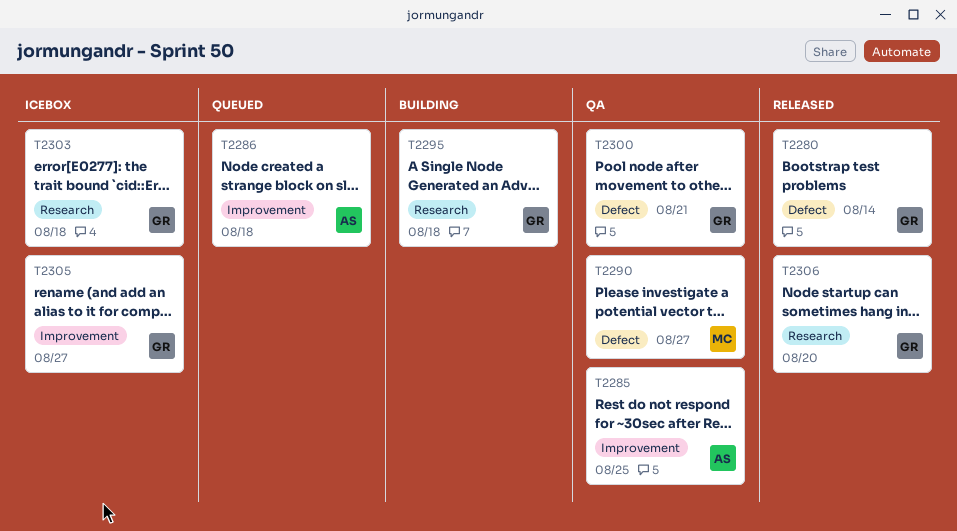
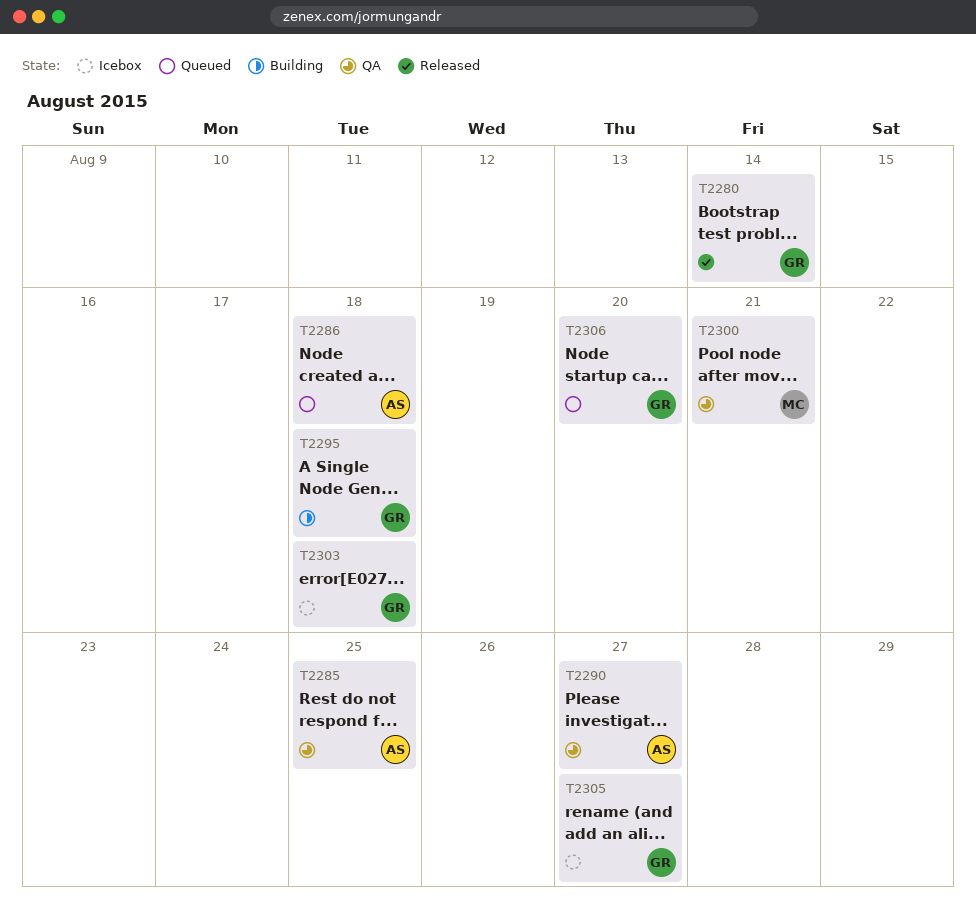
T2290, owner: MC -> AS
T2300, owner: GR -> MC
T2306, status: Released -> Queued

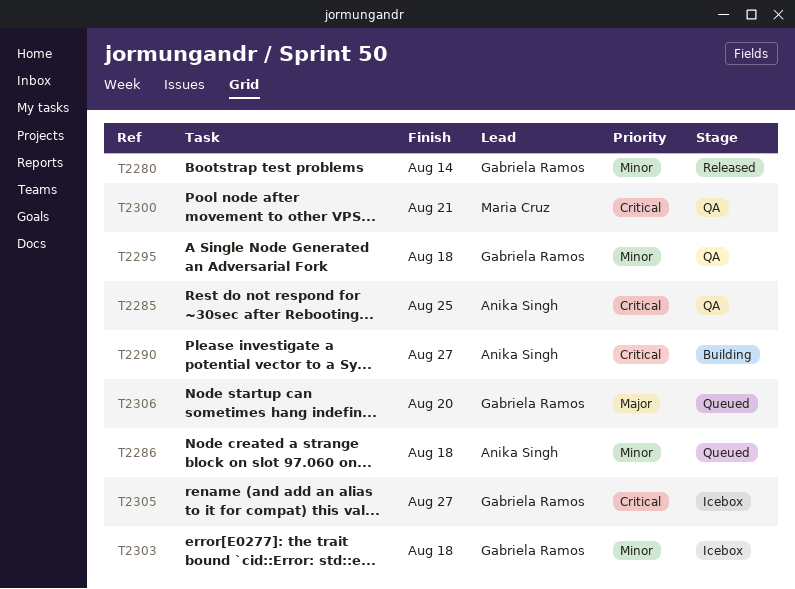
T2290, status: QA -> Building
T2295, status: Building -> QA

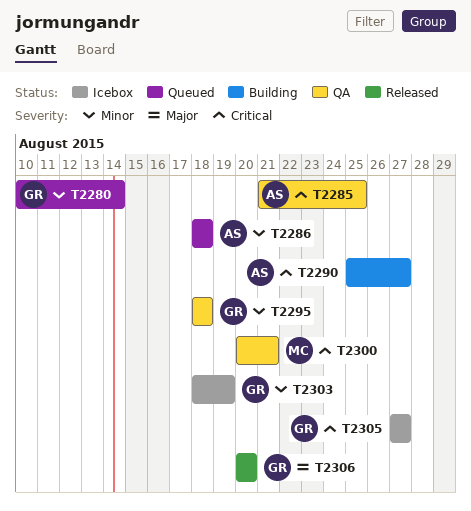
T2280, status: Released -> Queued
T2303, due: Aug 18 -> Aug 19
T2306, status: Queued -> Released

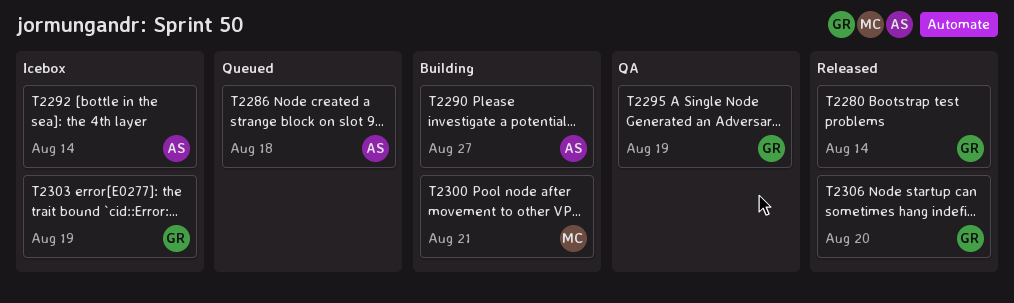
T2280, status: Queued -> Released
T2285: present -> none
T2292: none -> present
T2295, due: Aug 18 -> Aug 19
T2300, status: QA -> Building
T2305: present -> none

